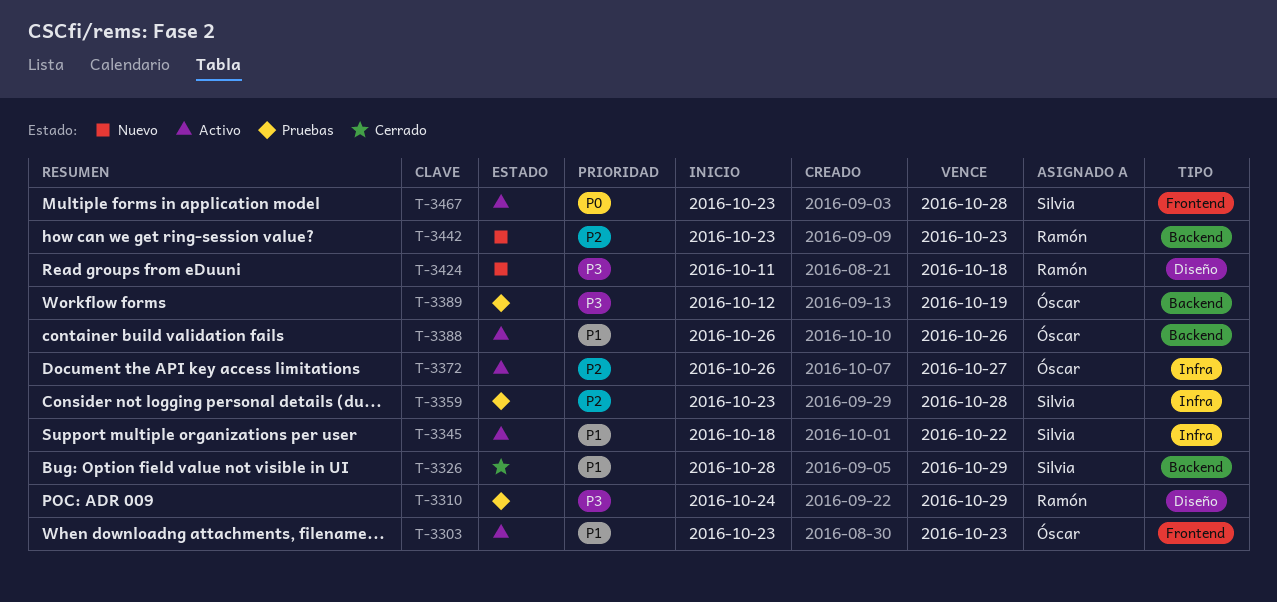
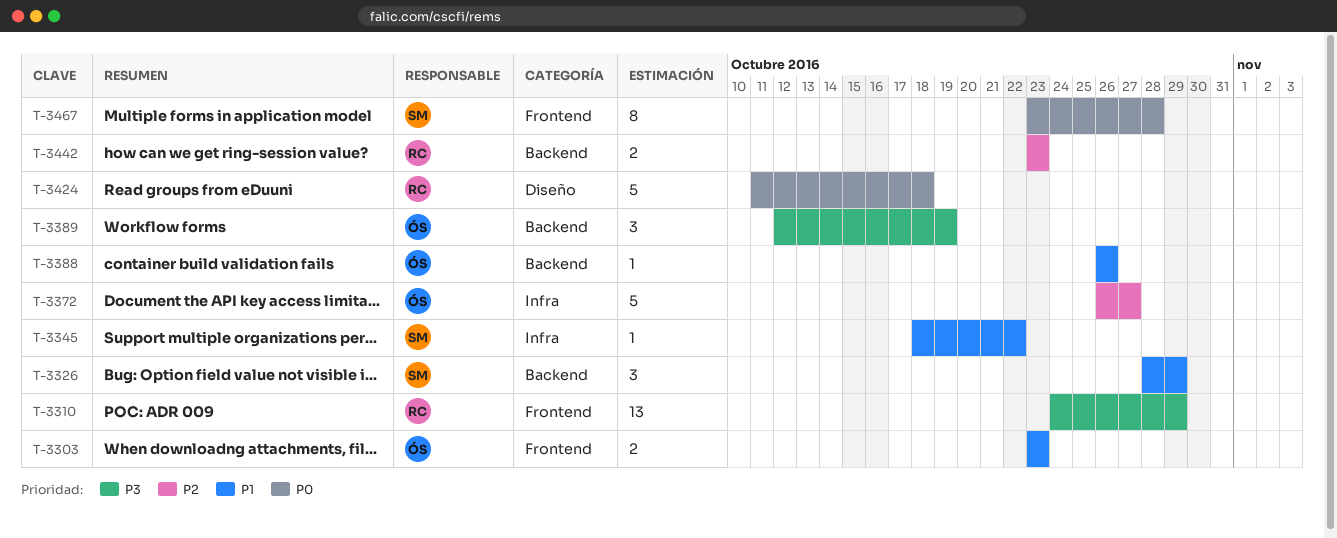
T-3310, label: Diseño -> Frontend
T-3359: present -> none
T-3424, priority: P3 -> P0

